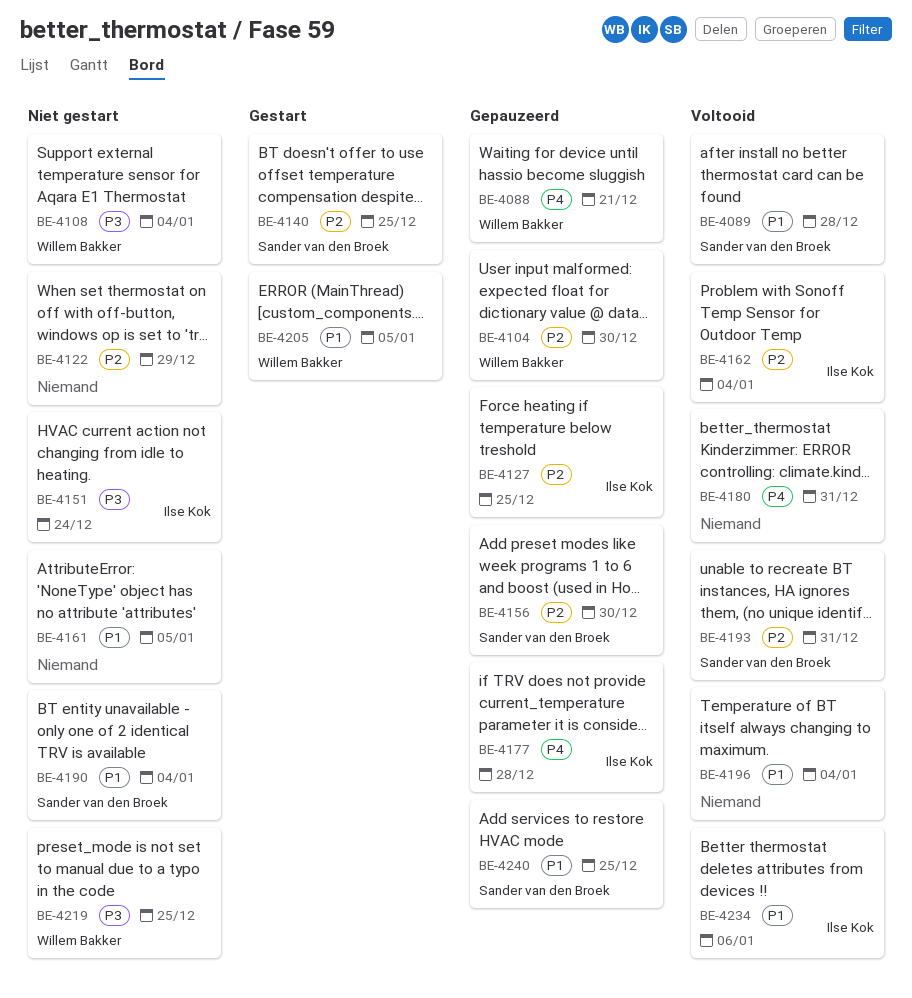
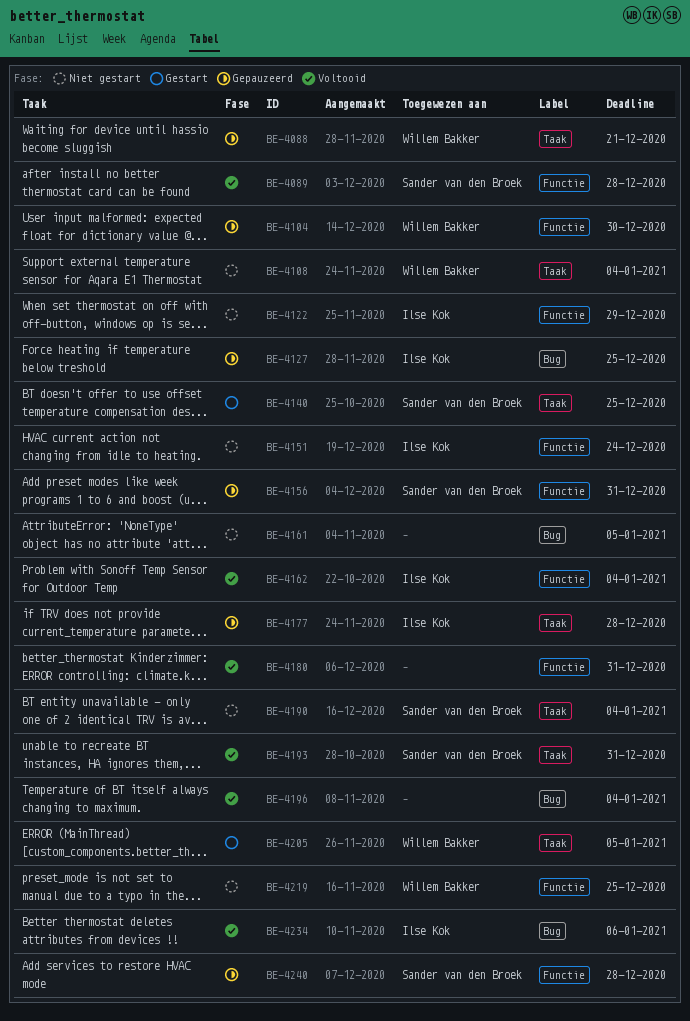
BE-4122, owner: none -> Ilse Kok
BE-4156, due: Dec 30 -> Dec 31
BE-4240, due: Dec 25 -> Dec 28

